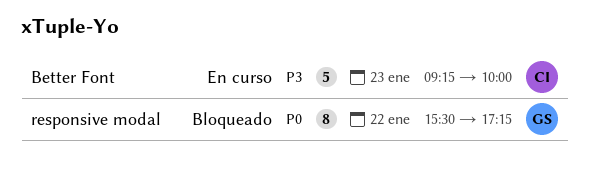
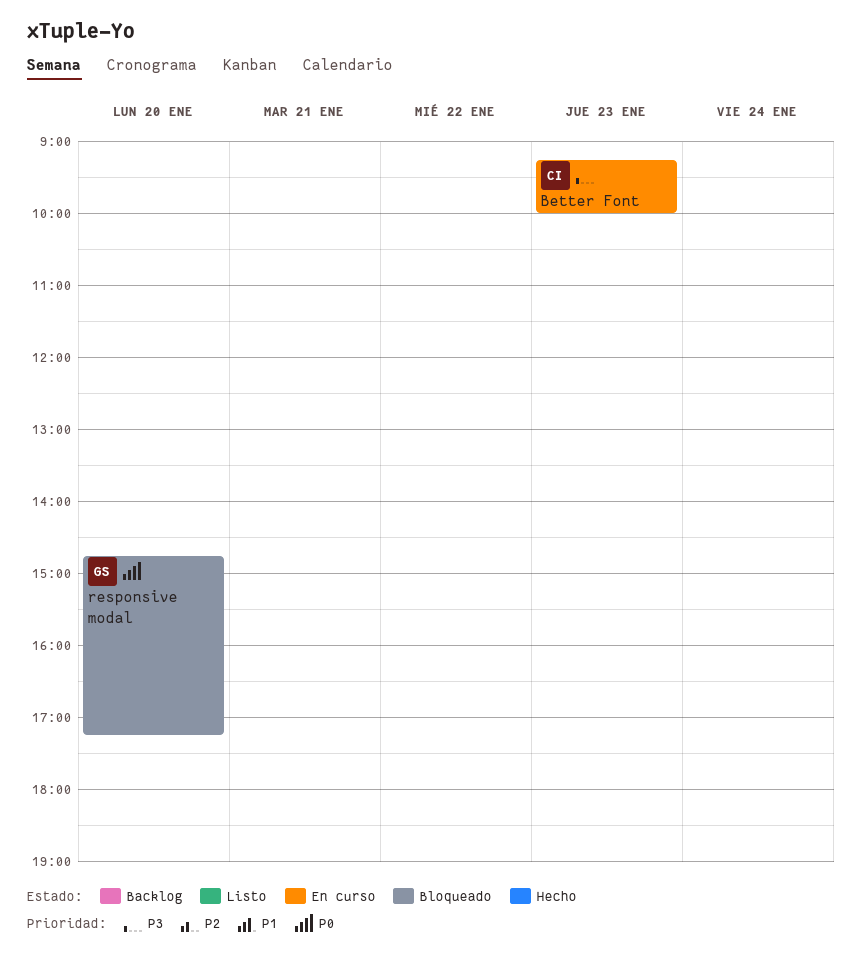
responsive modal, day: Jan 22 -> Jan 20
responsive modal, begins: 15:30 -> 14:45

